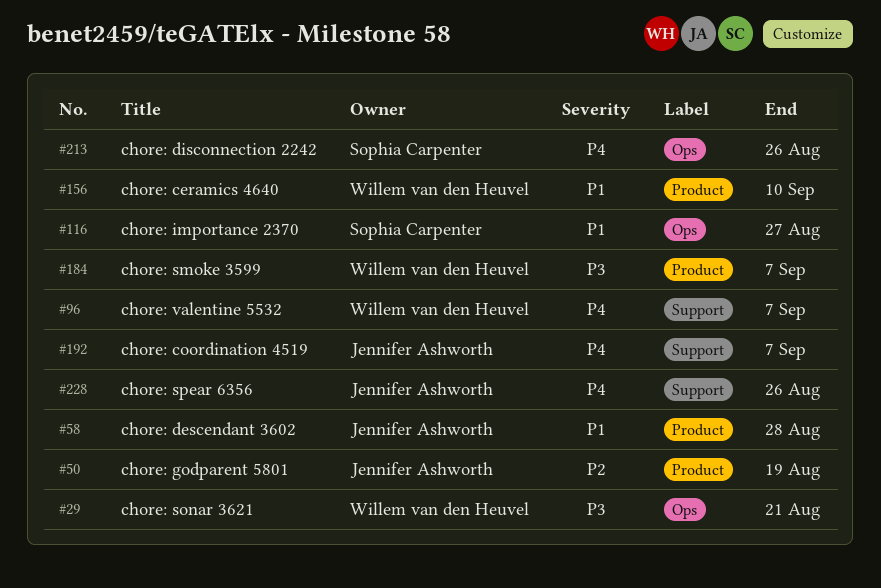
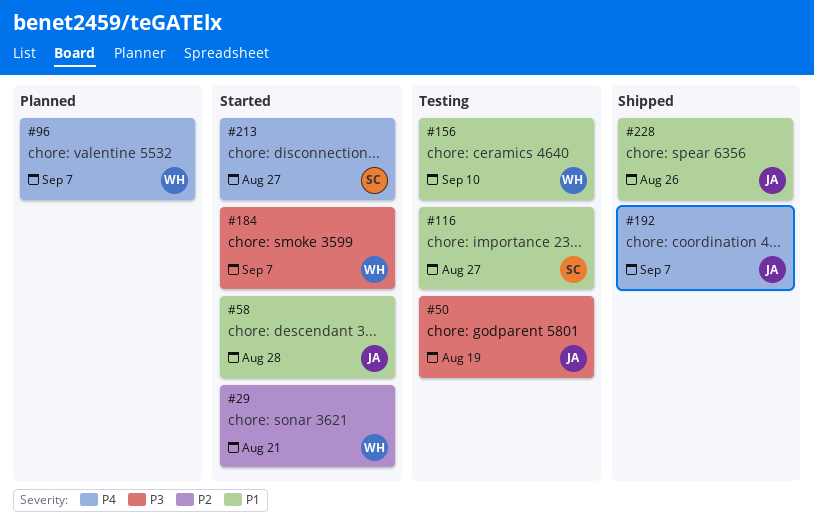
#29, priority: P3 -> P2
#50, priority: P2 -> P3
#213, due: Aug 26 -> Aug 27
#228, priority: P4 -> P1

